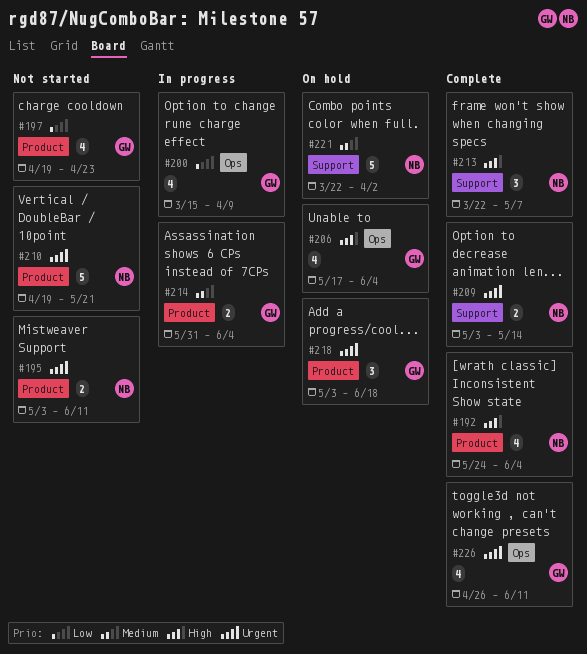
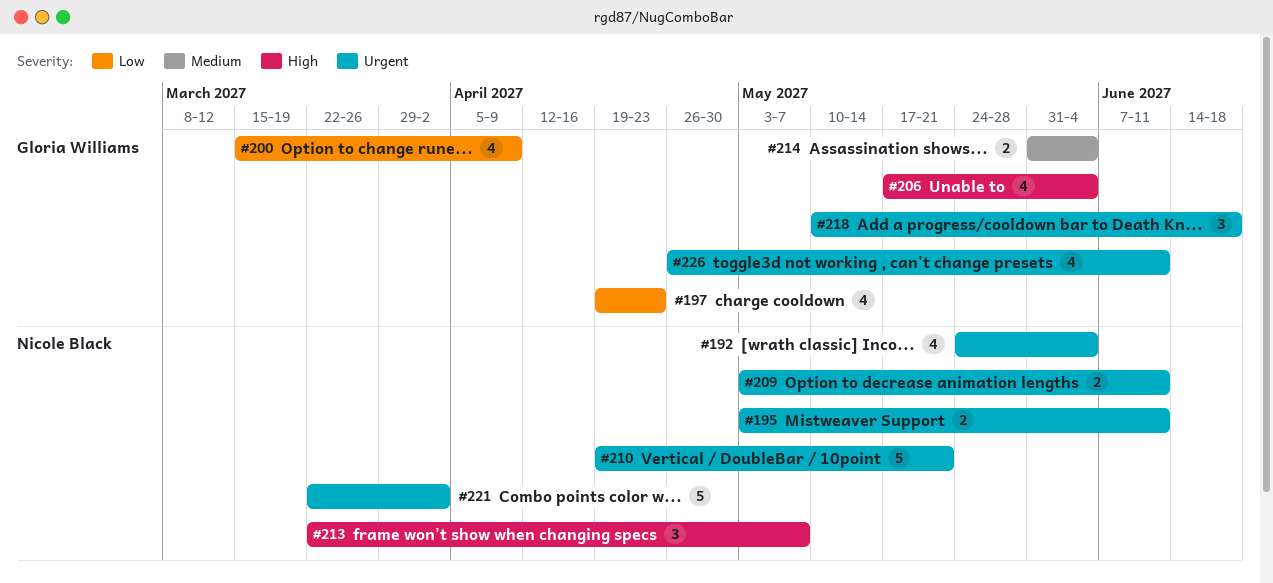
#192, priority: High -> Urgent
#209, due: May 14 -> Jun 11
#218, start: May 3 -> May 10
#221, priority: Medium -> Urgent

